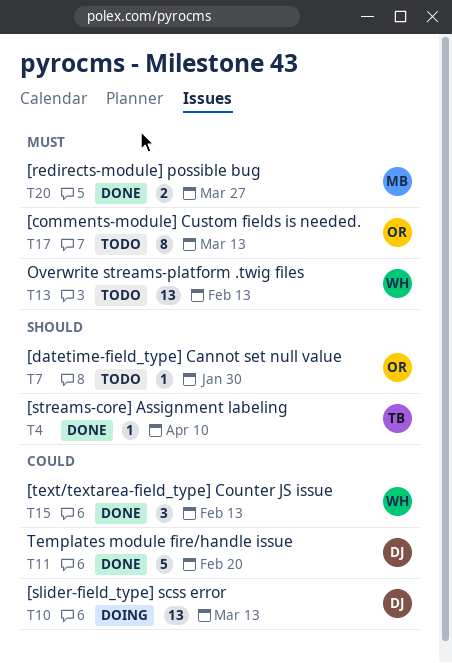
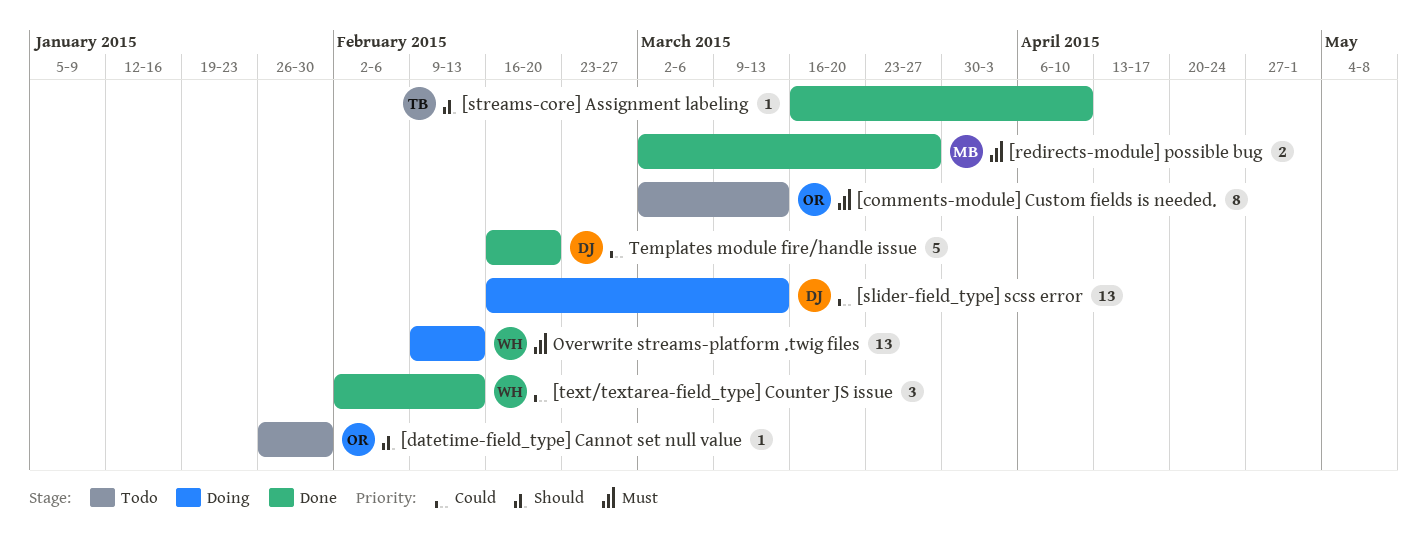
Overwrite streams-platform .twig files, status: Todo -> Doing

